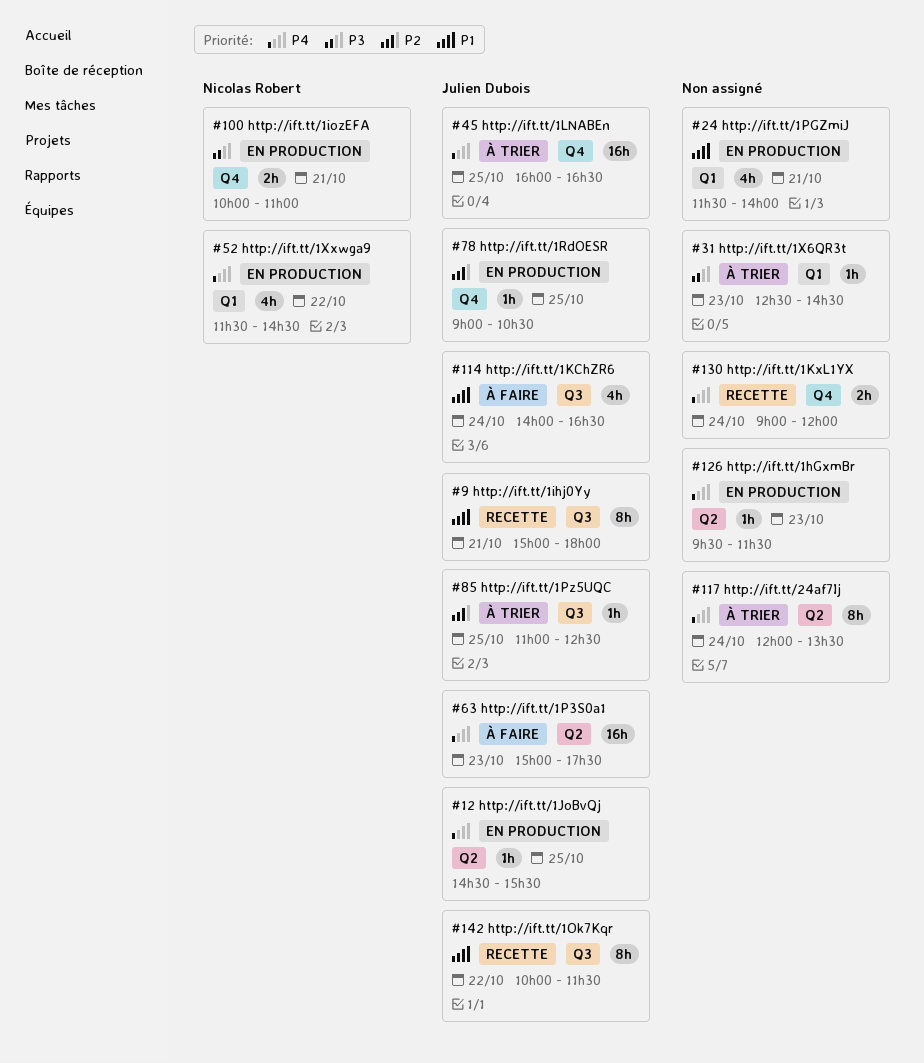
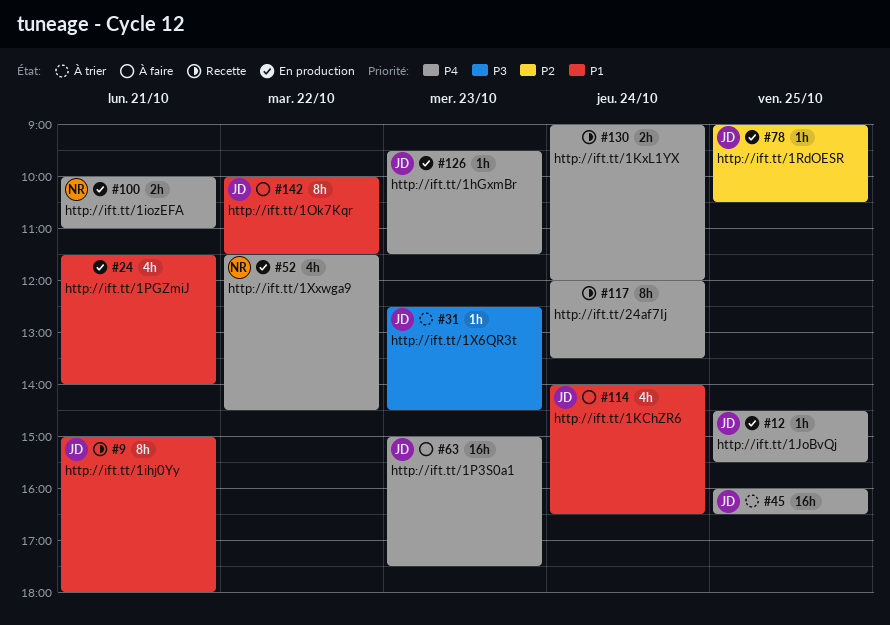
#31, owner: none -> Julien Dubois
#85: present -> none
#100, priority: P3 -> P4
#117, status: À trier -> Recette
#126, owner: none -> Julien Dubois
#142, status: Recette -> À faire

